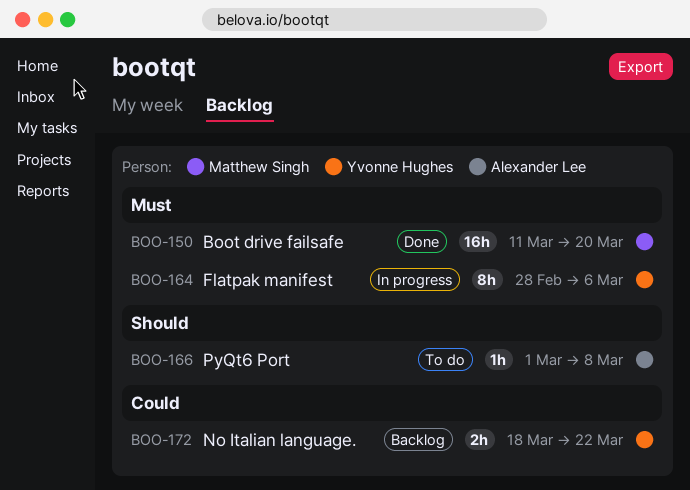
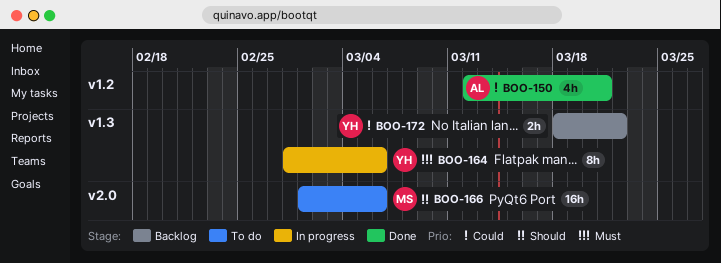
BOO-150, owner: Matthew Singh -> Alexander Lee
BOO-150, priority: Must -> Could
BOO-150, estimate: 16h -> 4h
BOO-150, start: Mar 11 -> Mar 12
BOO-150, due: Mar 20 -> Mar 21
BOO-166, owner: Alexander Lee -> Matthew Singh
BOO-166, estimate: 1h -> 16h
BOO-166, due: Mar 8 -> Mar 6

